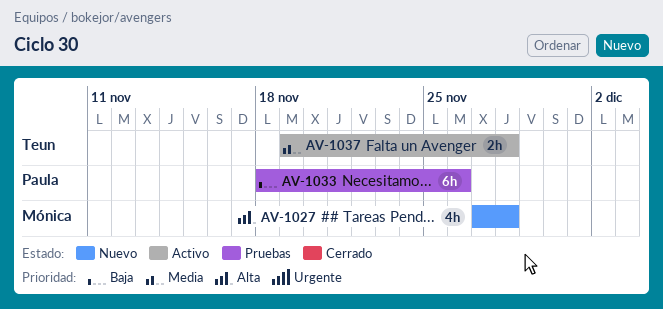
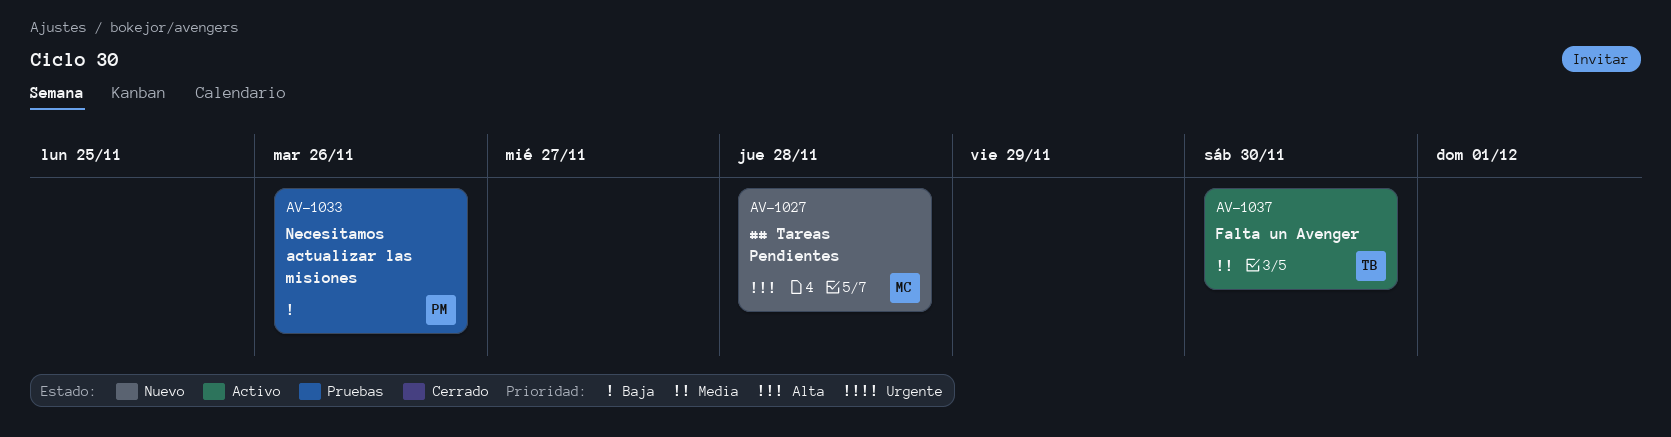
AV-1037, due: Nov 28 -> Nov 30

